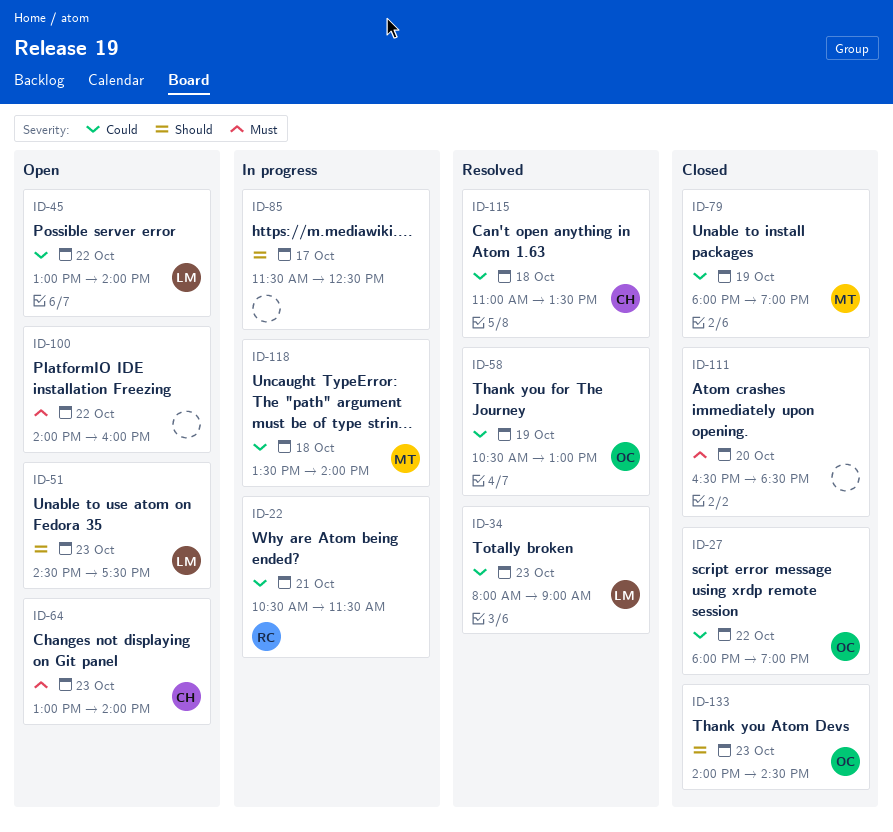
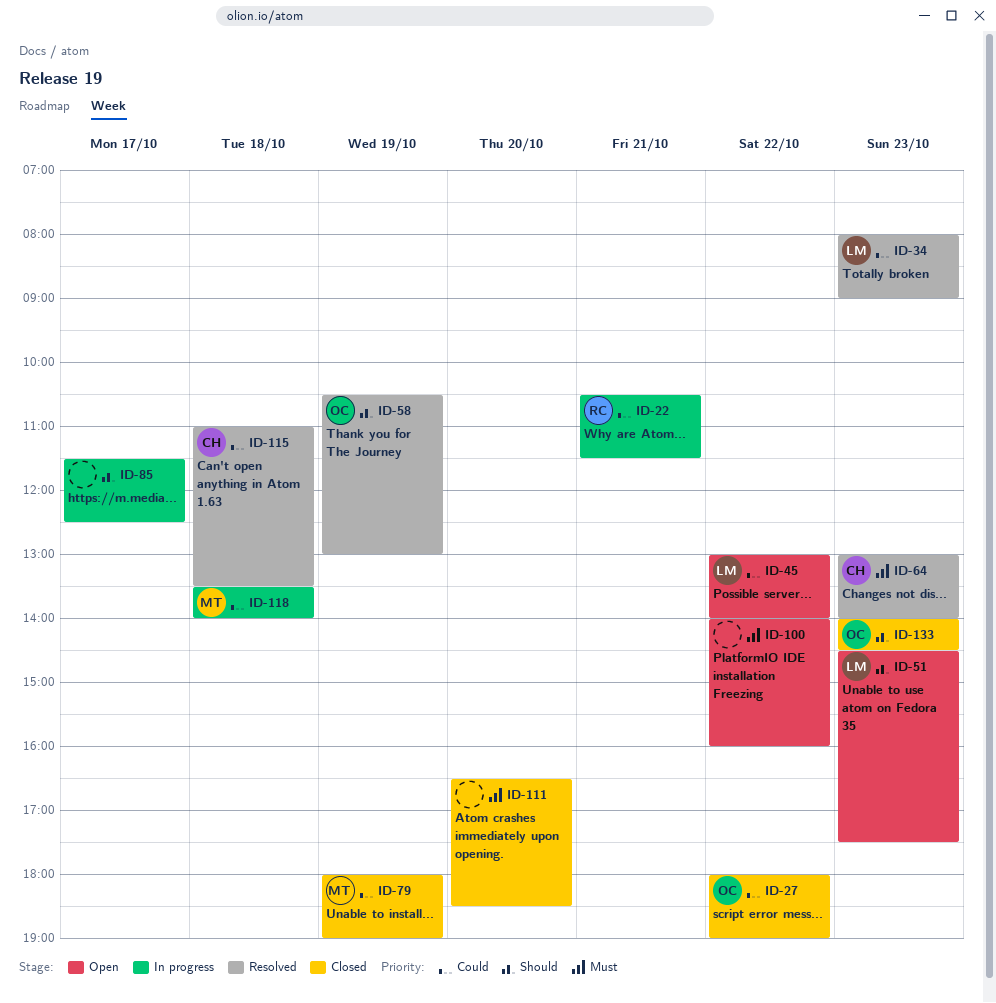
ID-58, priority: Could -> Should
ID-64, status: Open -> Resolved

